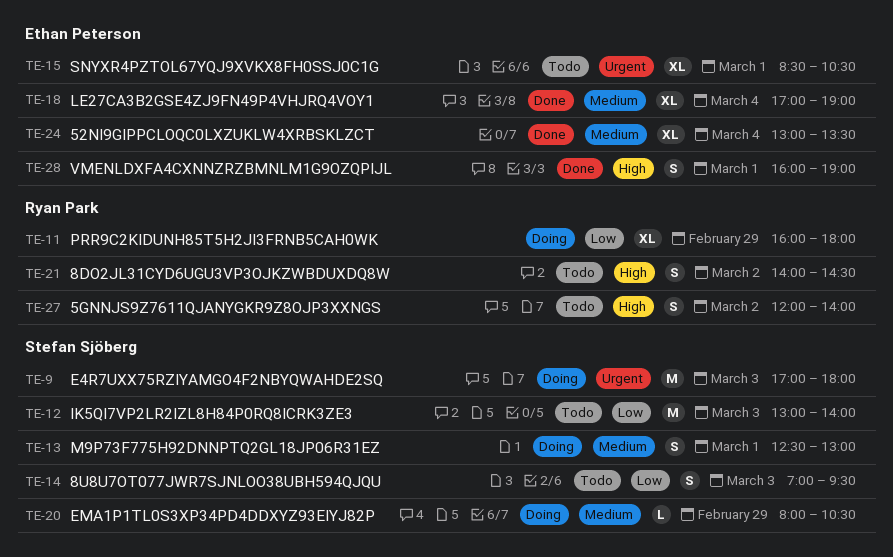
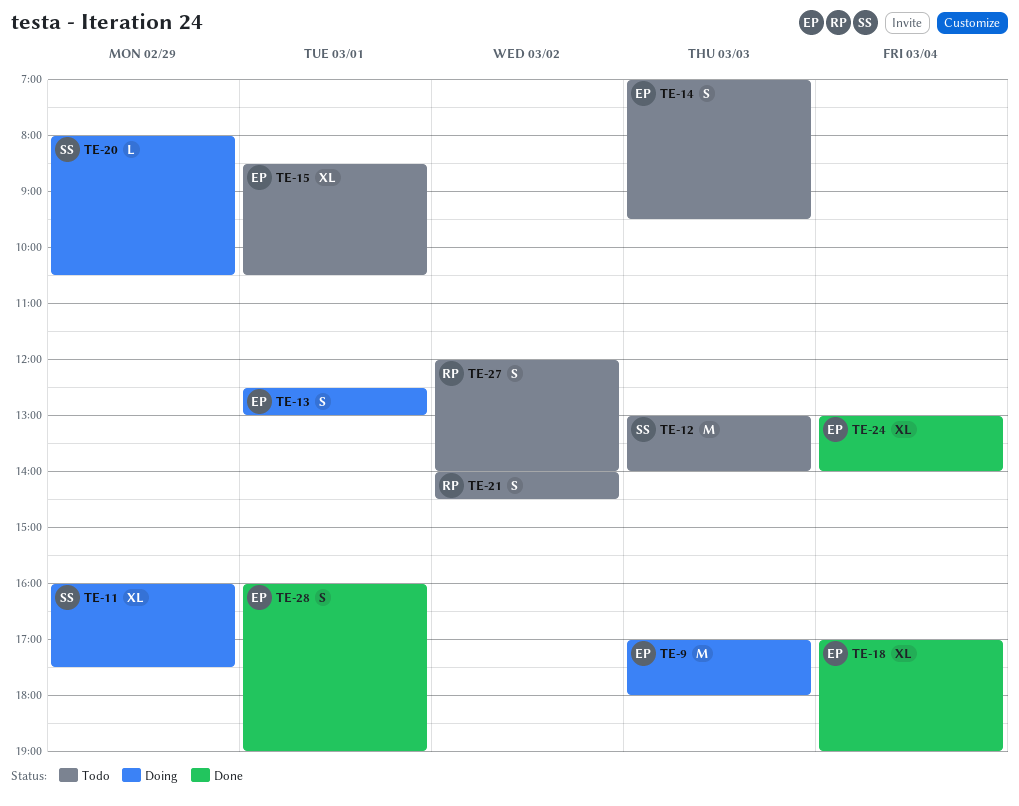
TE-9, owner: Stefan Sjöberg -> Ethan Peterson
TE-11, owner: Ryan Park -> Stefan Sjöberg
TE-11, ends: 18:00 -> 17:30
TE-13, owner: Stefan Sjöberg -> Ethan Peterson
TE-14, owner: Stefan Sjöberg -> Ethan Peterson
TE-24, ends: 13:30 -> 14:00

